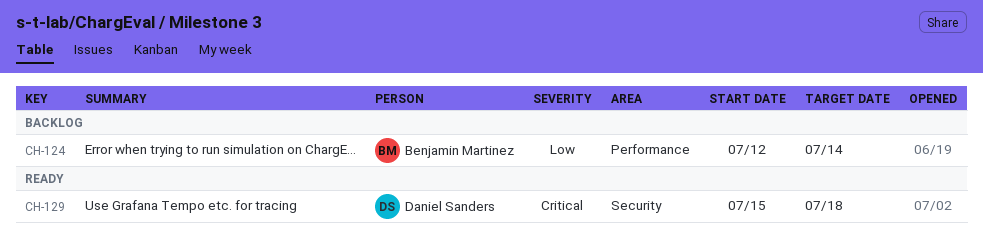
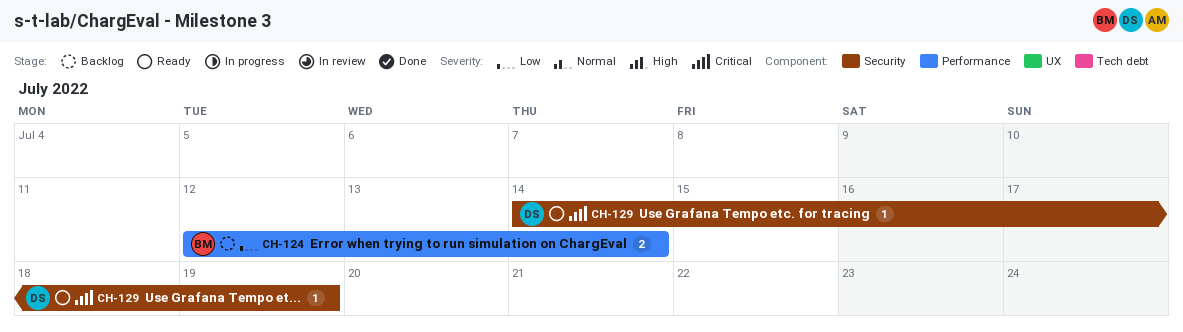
CH-129, start: Jul 15 -> Jul 14
CH-129, due: Jul 18 -> Jul 19

